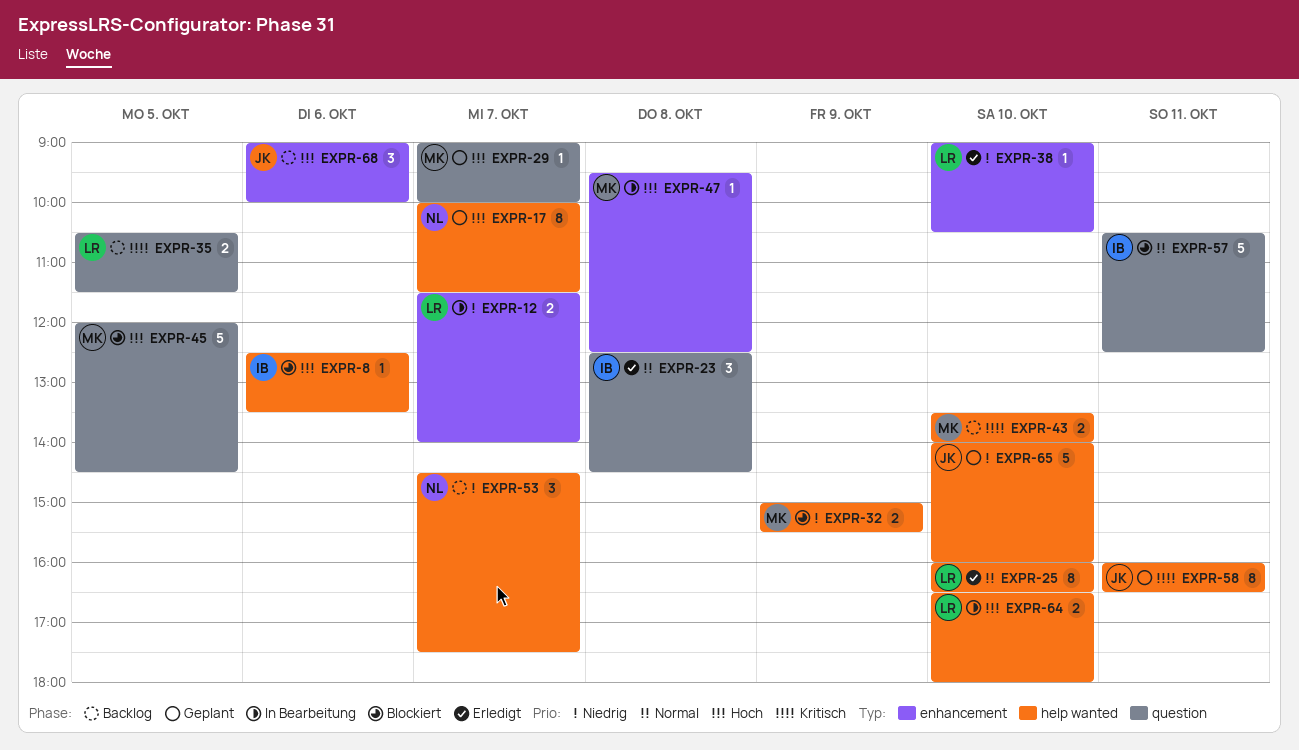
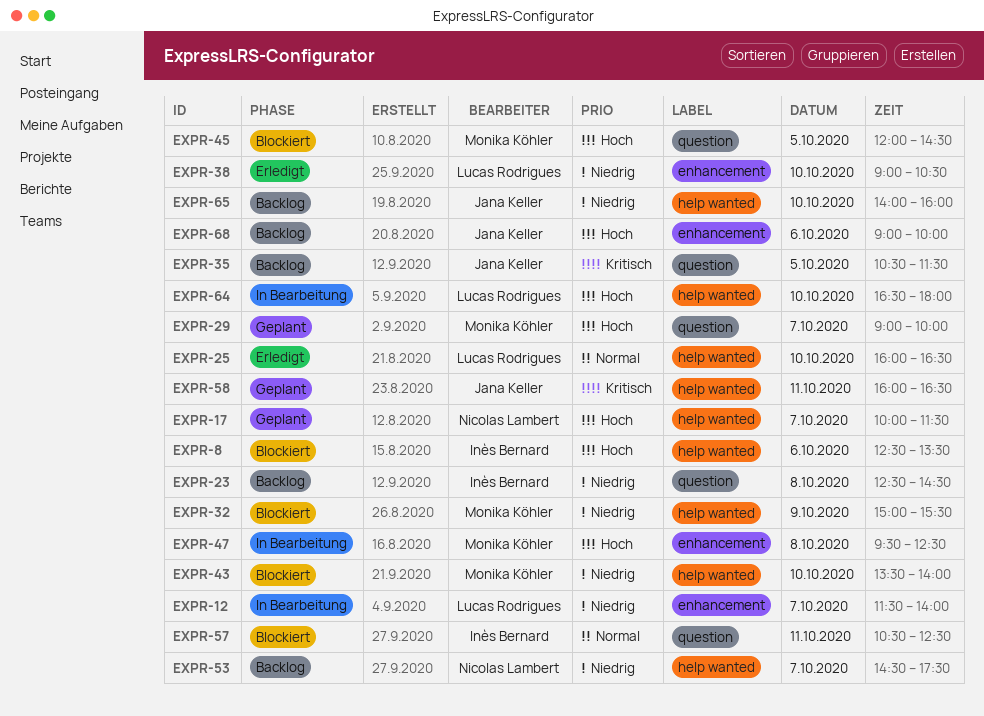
EXPR-23, status: Erledigt -> Backlog
EXPR-23, priority: Normal -> Niedrig
EXPR-35, owner: Lucas Rodrigues -> Jana Keller
EXPR-43, status: Backlog -> Blockiert
EXPR-43, priority: Kritisch -> Niedrig
EXPR-65, status: Geplant -> Backlog

